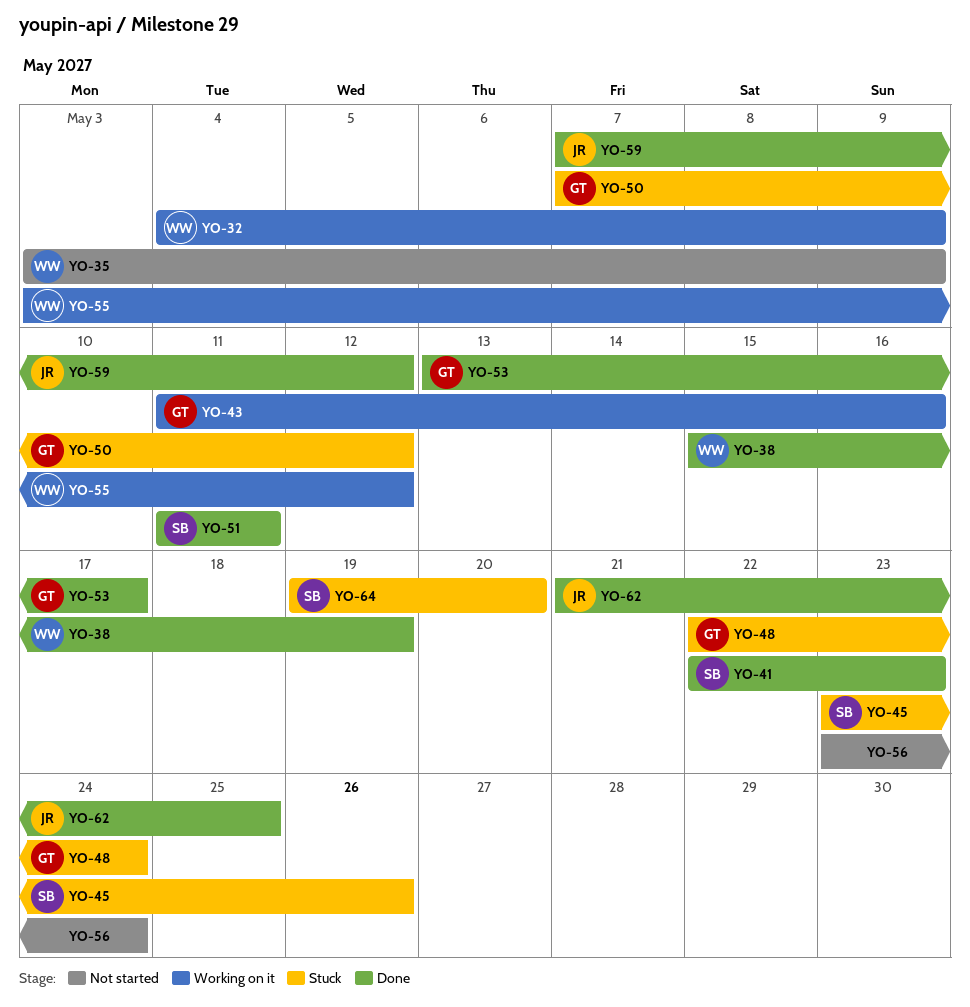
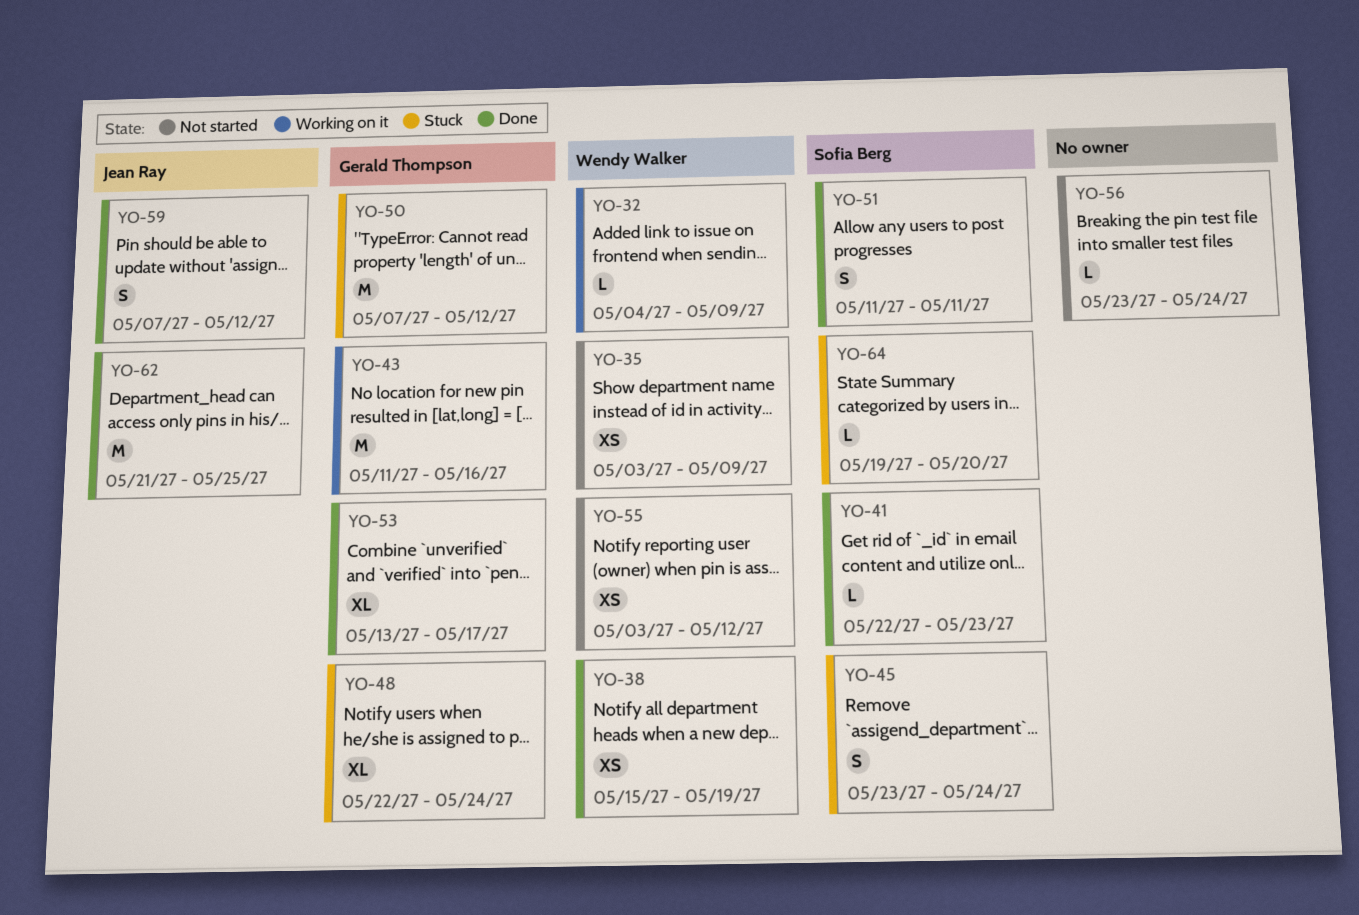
YO-45, due: May 26 -> May 24
YO-55, status: Working on it -> Not started

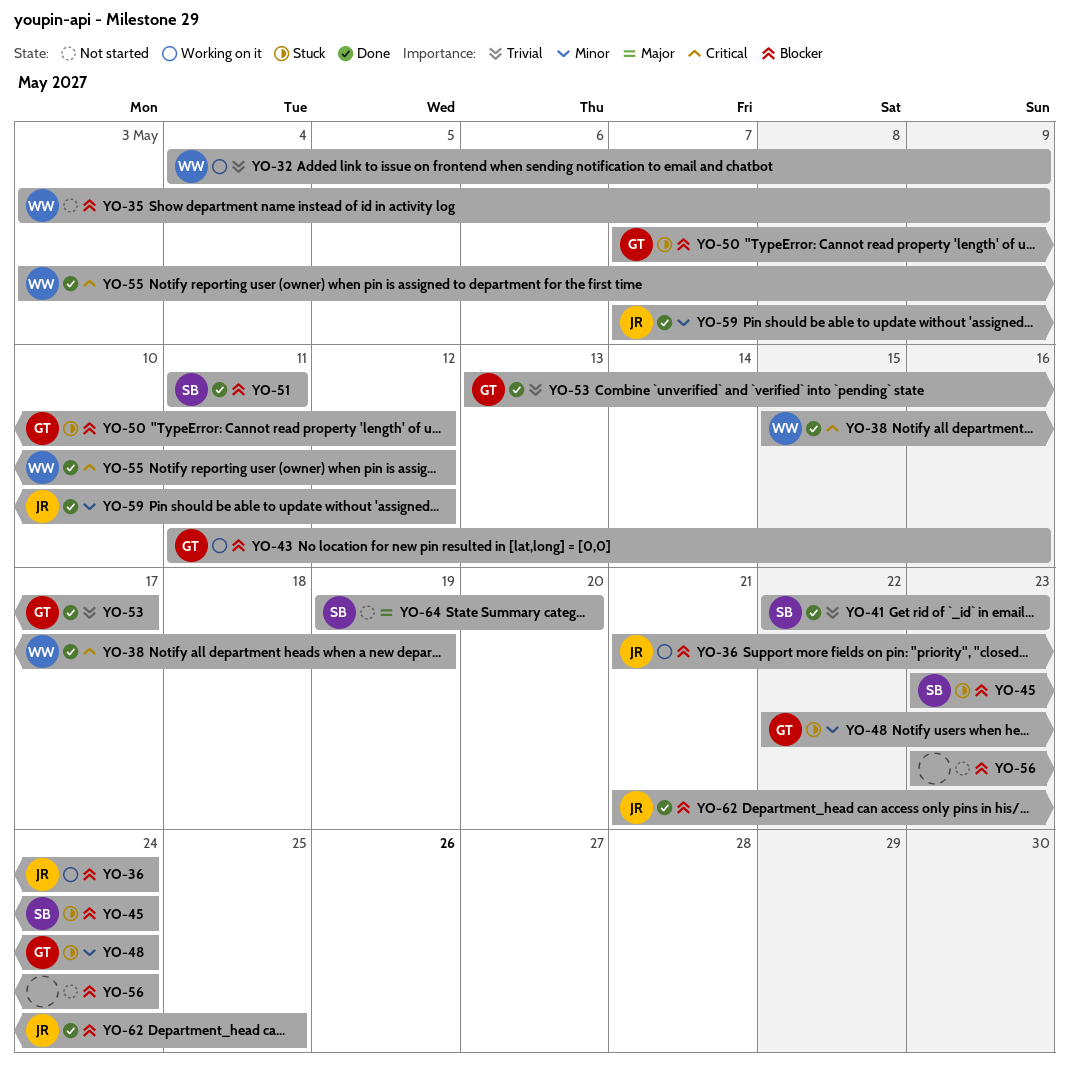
YO-36: none -> present
YO-55, status: Not started -> Done
YO-64, status: Stuck -> Not started

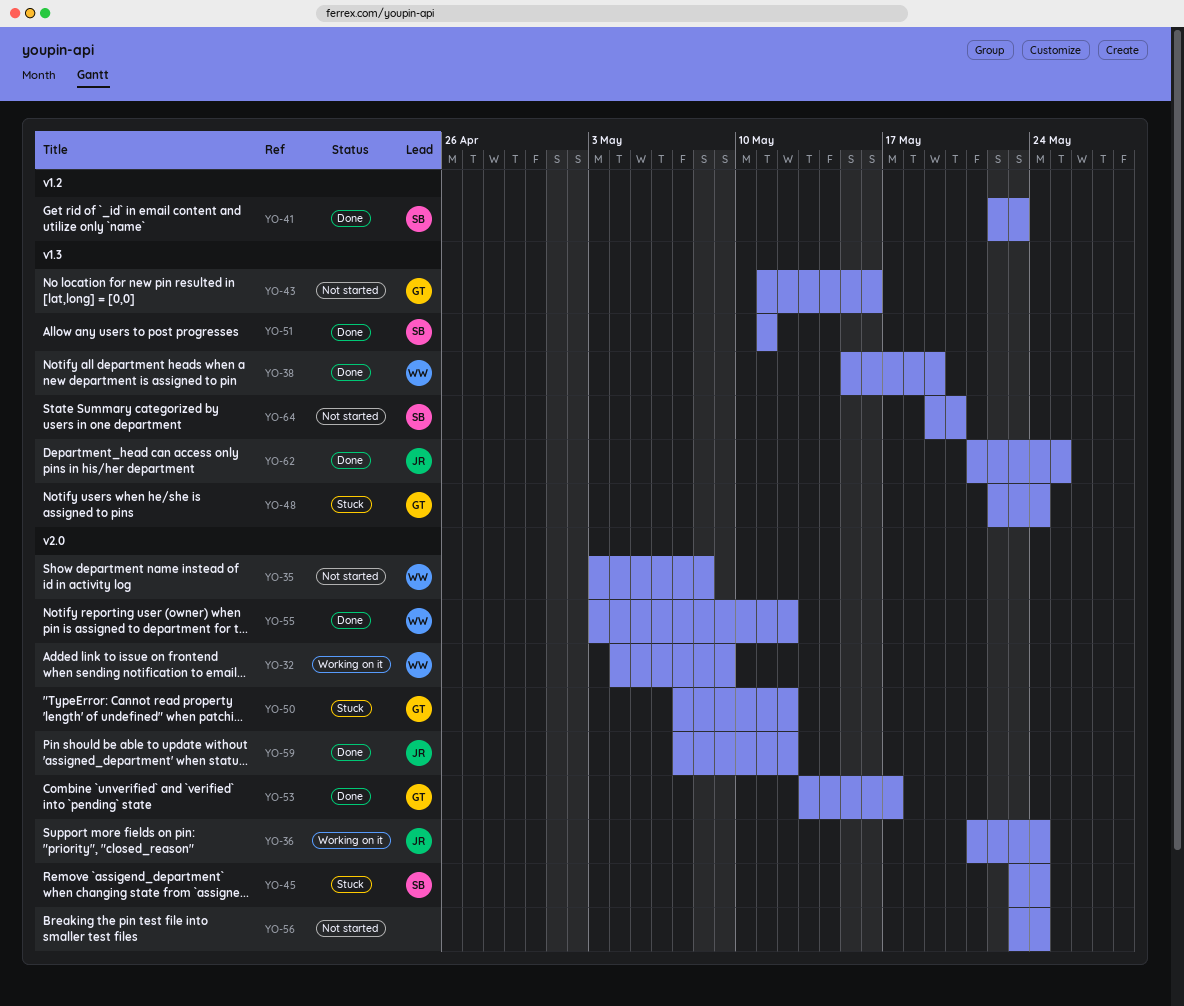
YO-35, due: May 9 -> May 8
YO-43, status: Working on it -> Not started

